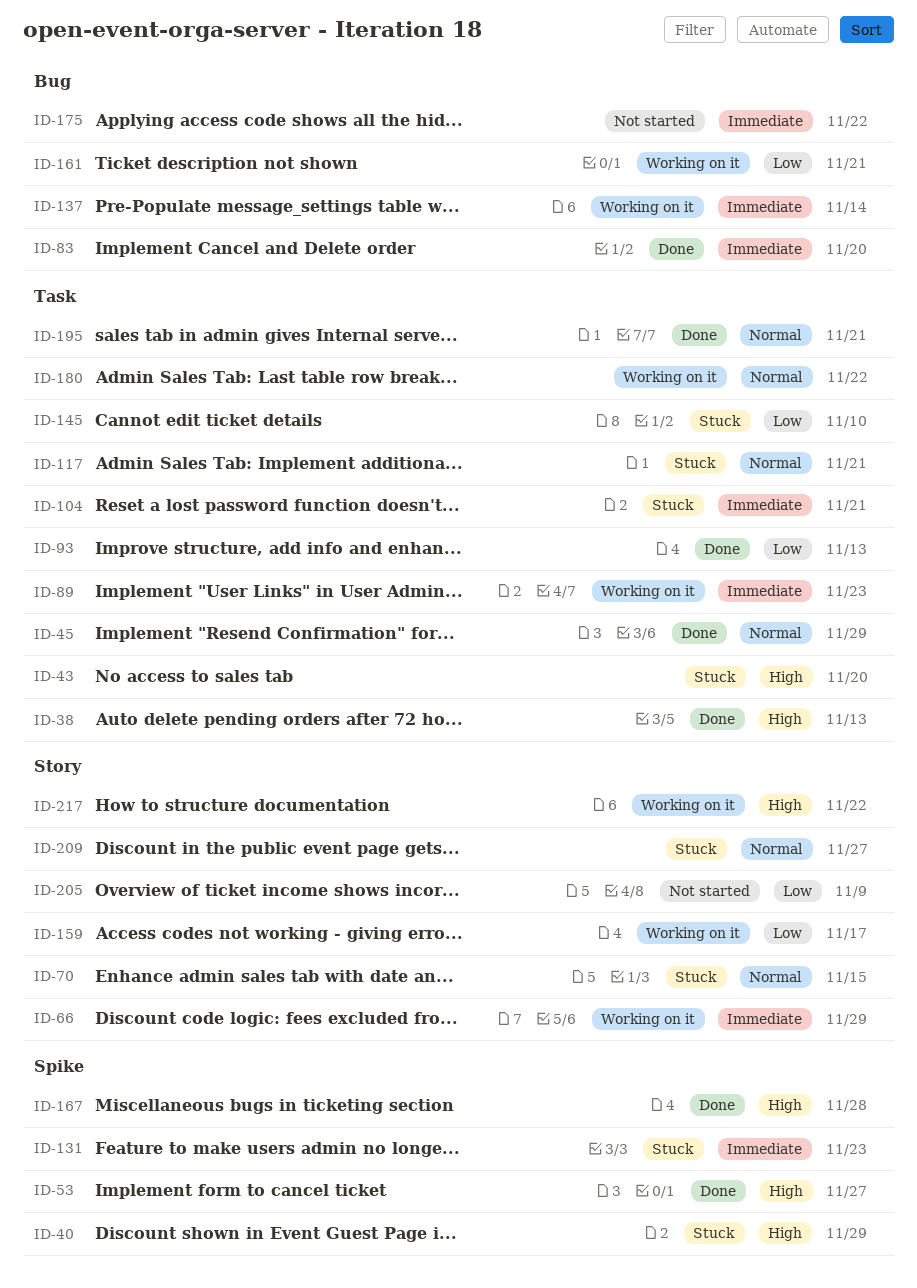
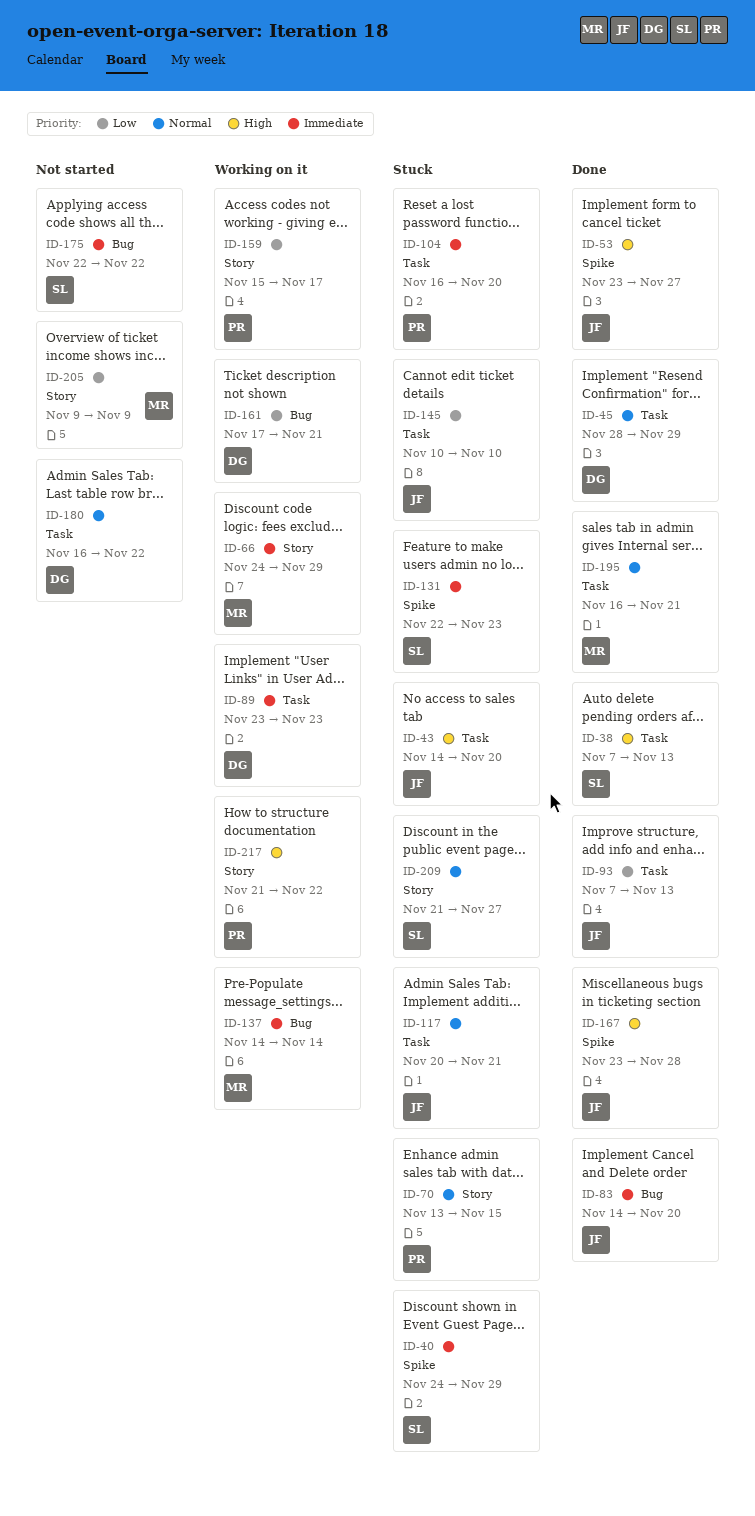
ID-40, priority: High -> Immediate
ID-104, due: Nov 21 -> Nov 20
ID-180, status: Working on it -> Not started

